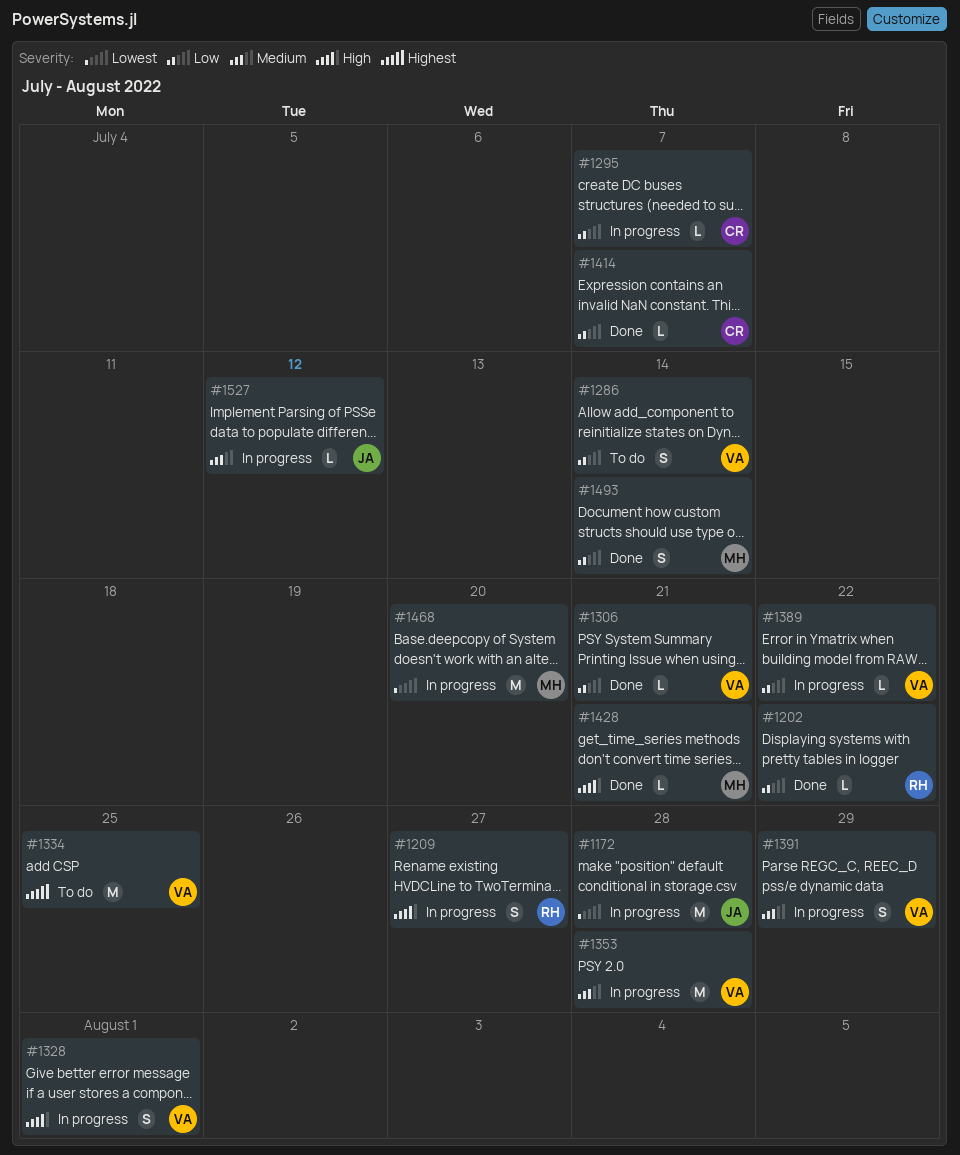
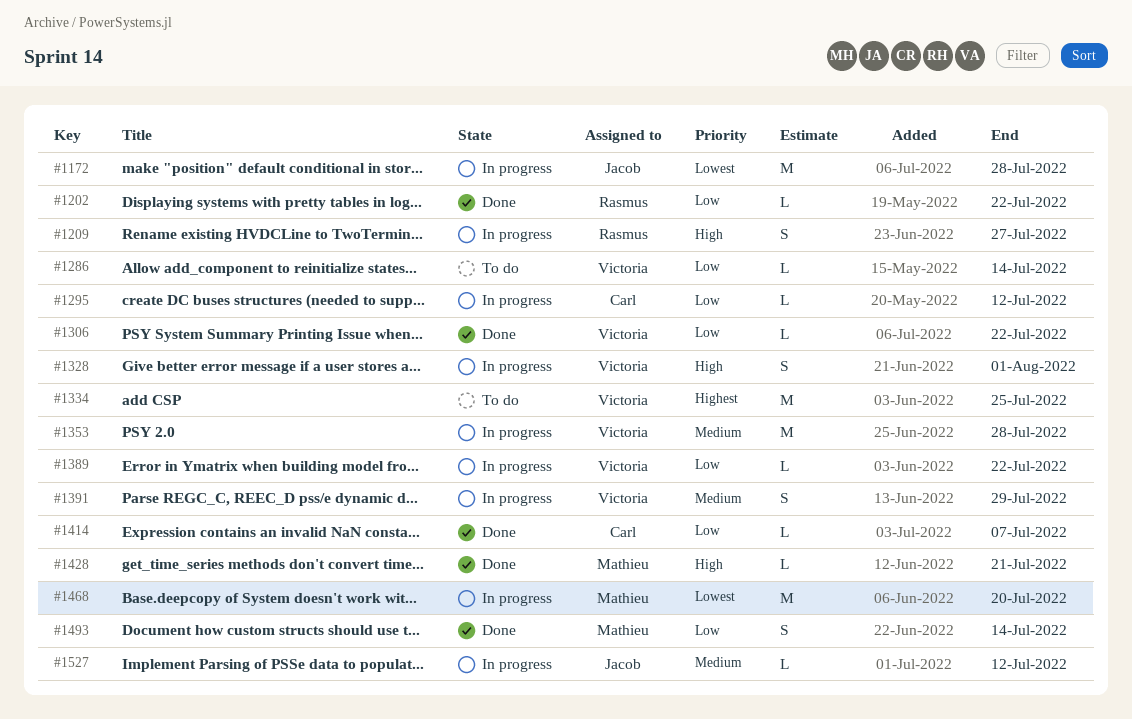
#1286, estimate: S -> L
#1295, due: Jul 7 -> Jul 12
#1306, due: Jul 21 -> Jul 22

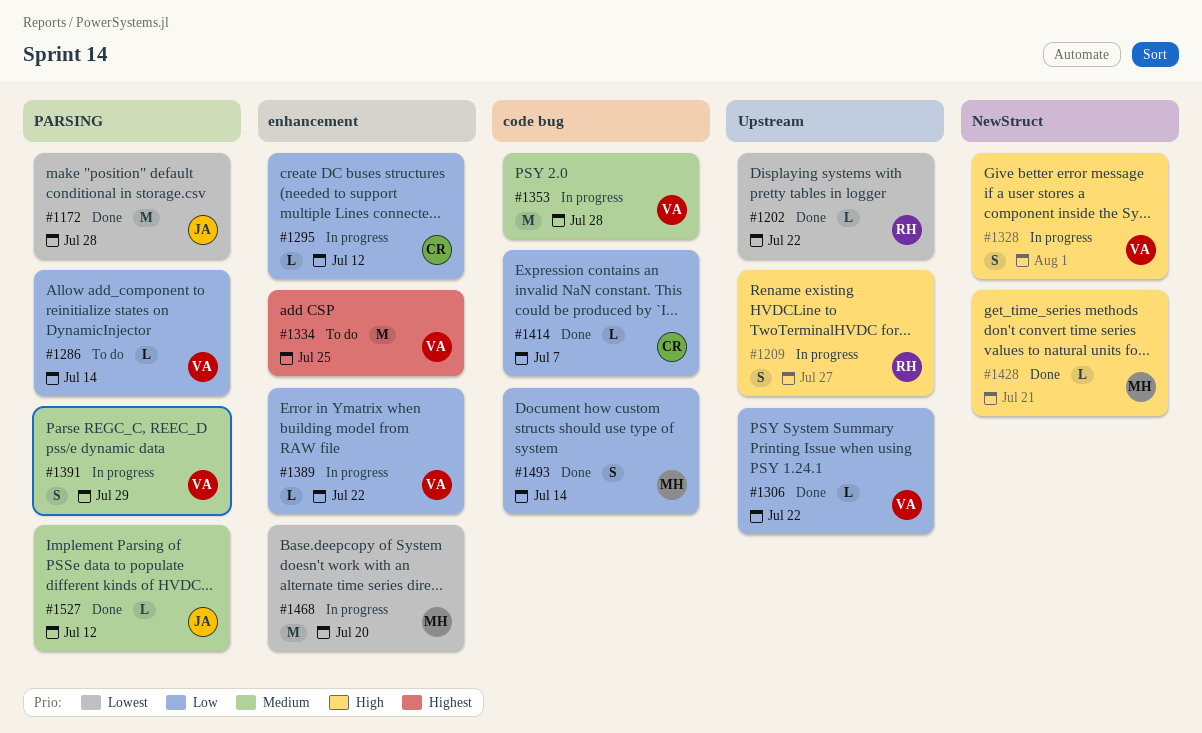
#1172, status: In progress -> Done
#1202, priority: Low -> Lowest
#1527, status: In progress -> Done

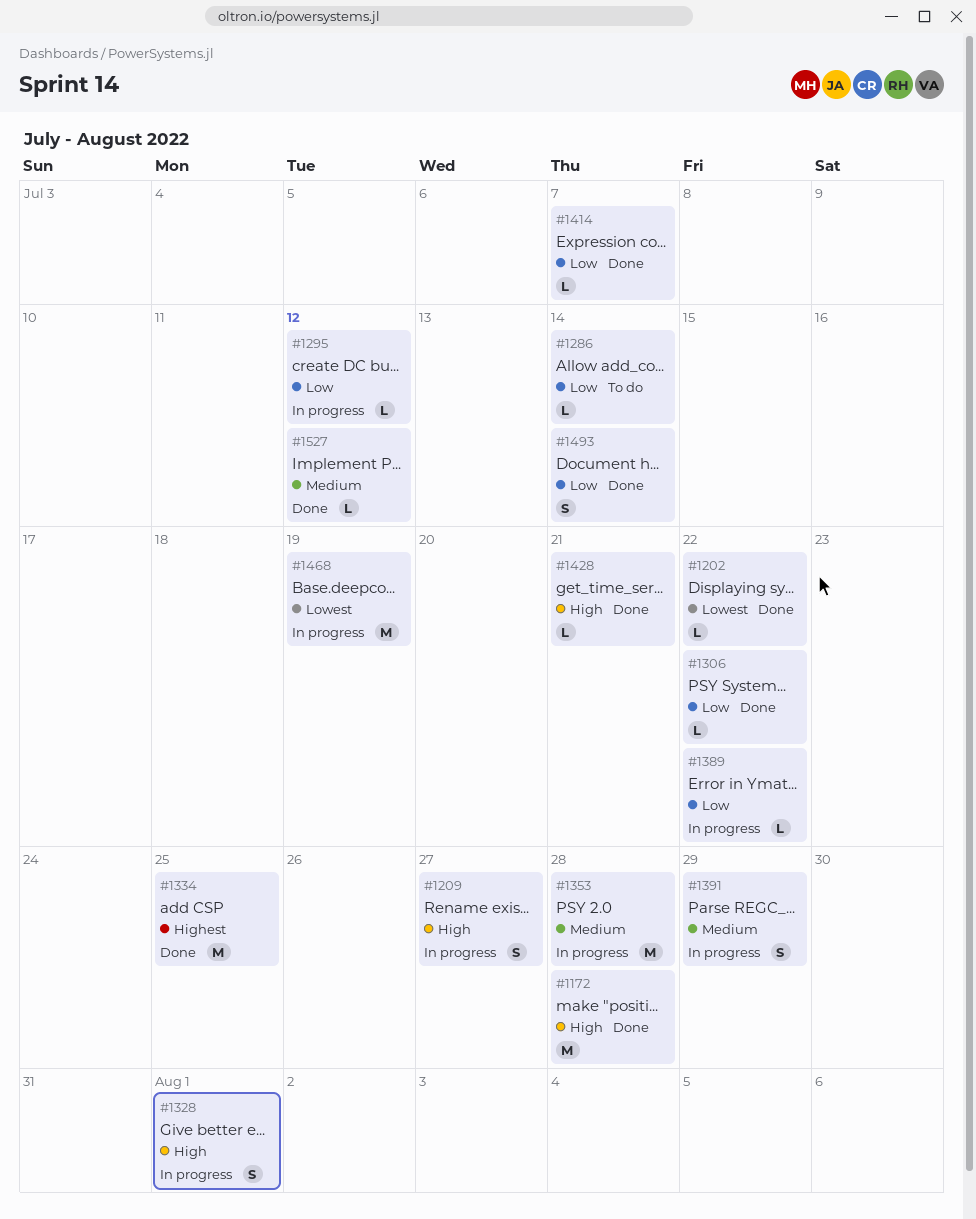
#1172, priority: Lowest -> High
#1334, status: To do -> Done
#1468, due: Jul 20 -> Jul 19

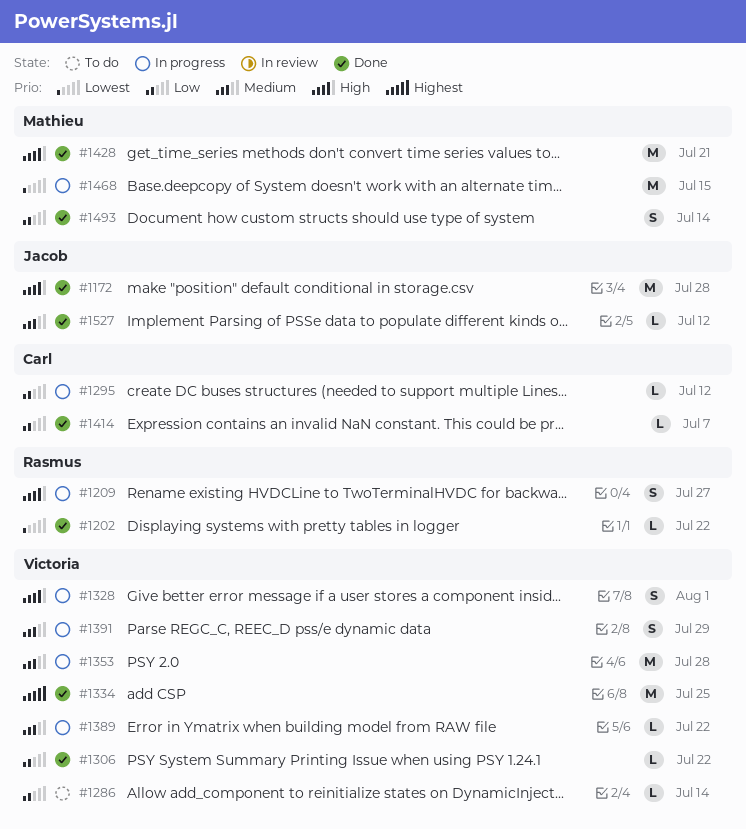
#1389, priority: Low -> Medium
#1428, estimate: L -> M
#1468, due: Jul 19 -> Jul 15

